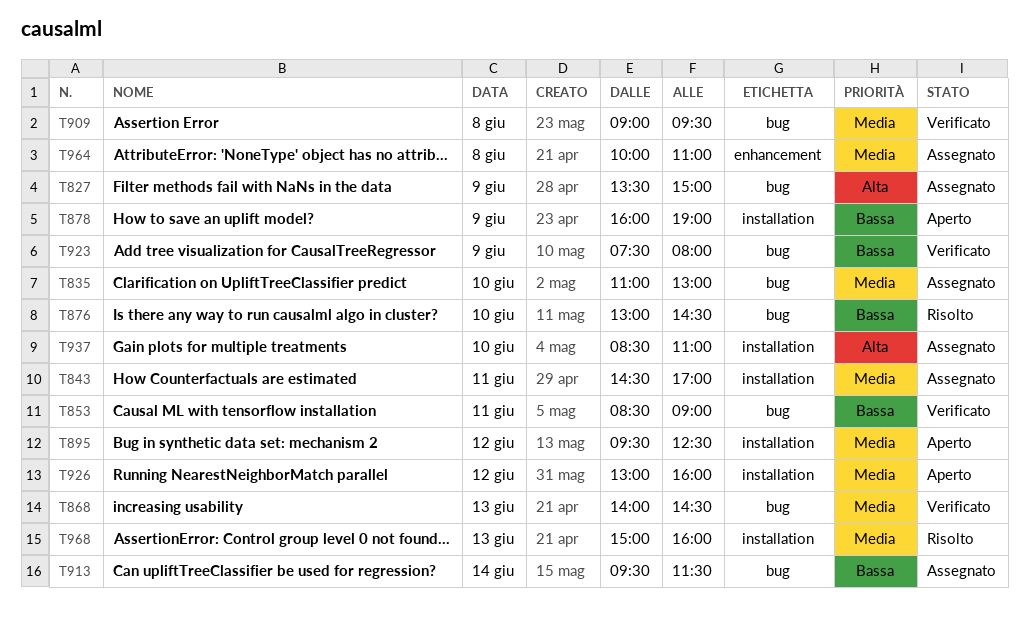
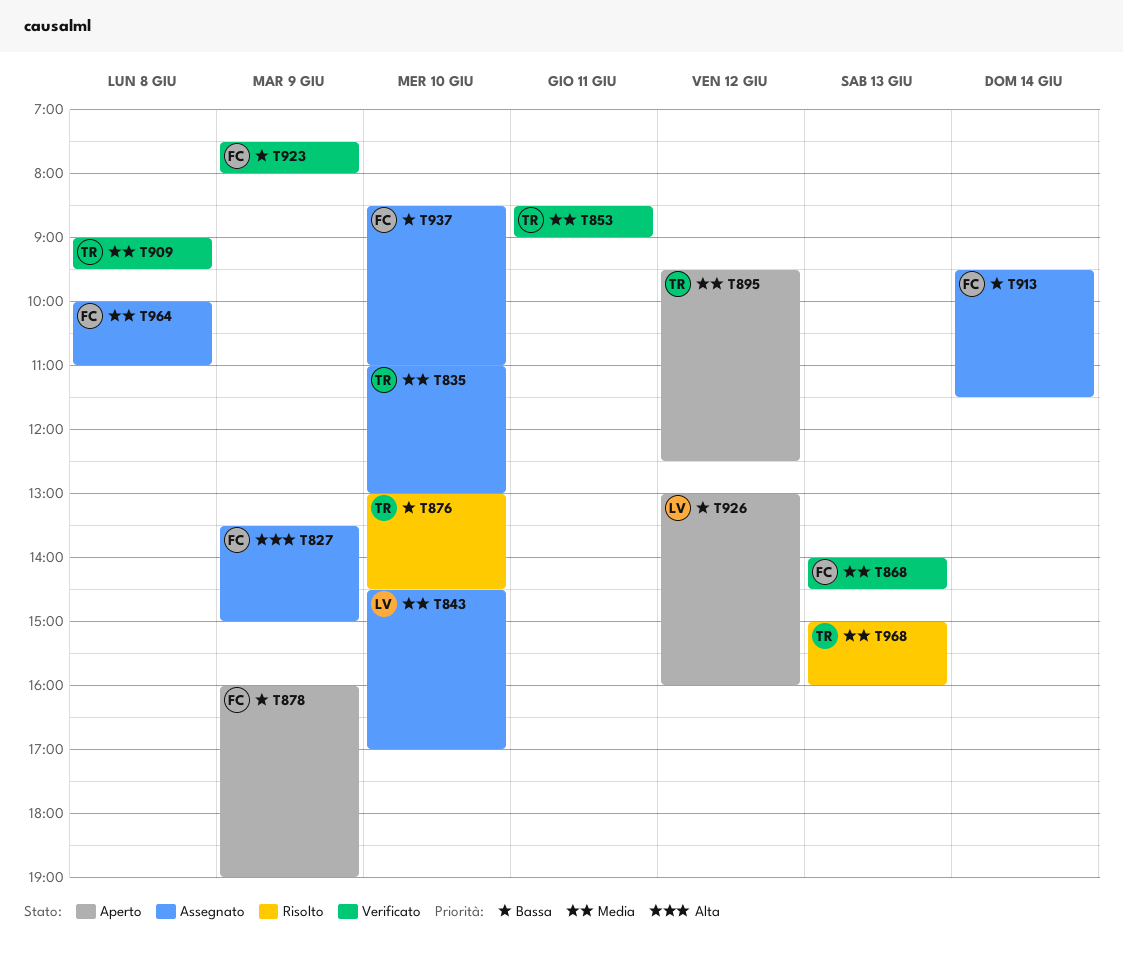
T843, day: Jun 11 -> Jun 10
T853, priority: Bassa -> Media
T926, priority: Media -> Bassa
T937, priority: Alta -> Bassa

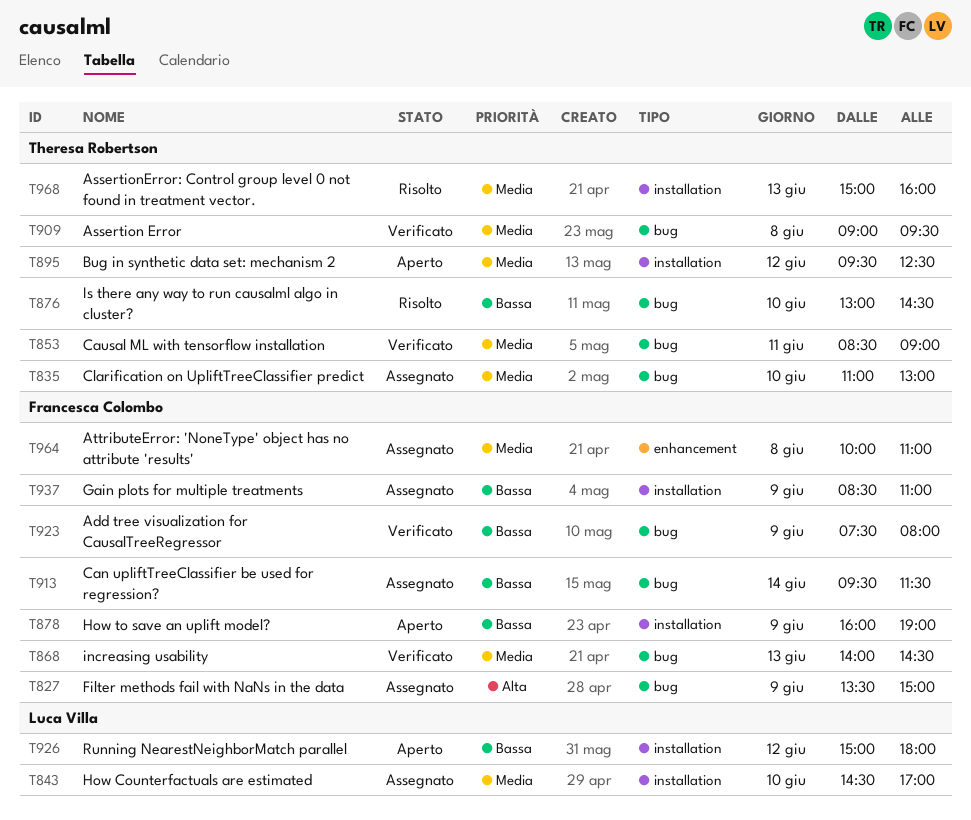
T926, begins: 13:00 -> 15:00
T926, ends: 16:00 -> 18:00
T937, day: Jun 10 -> Jun 9

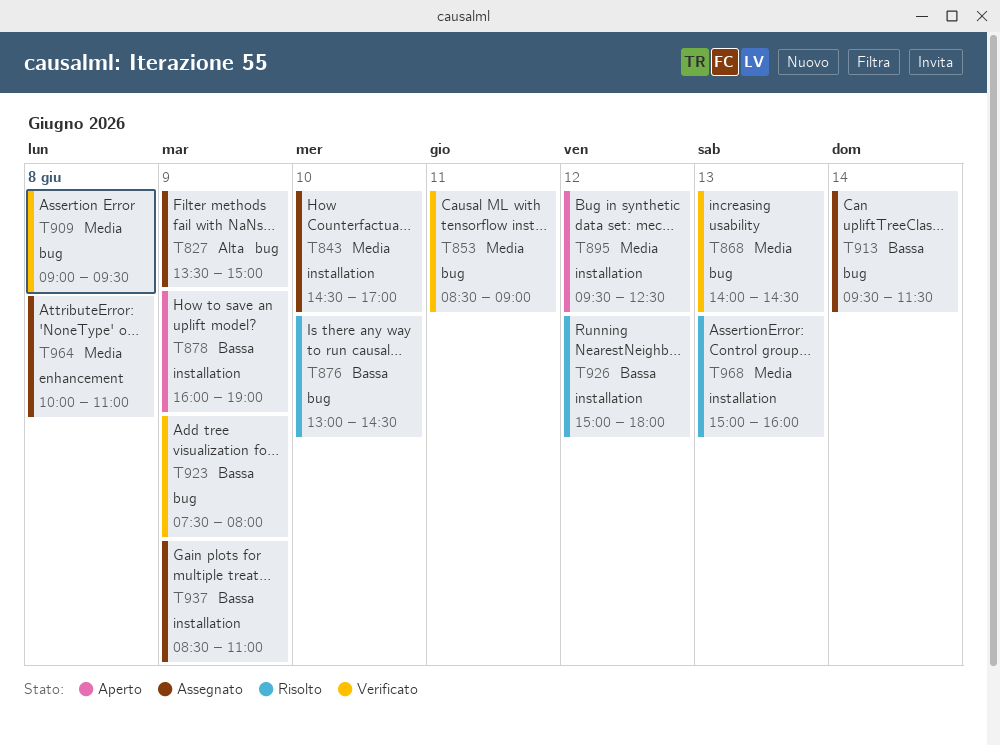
T835: present -> none
T926, status: Aperto -> Risolto

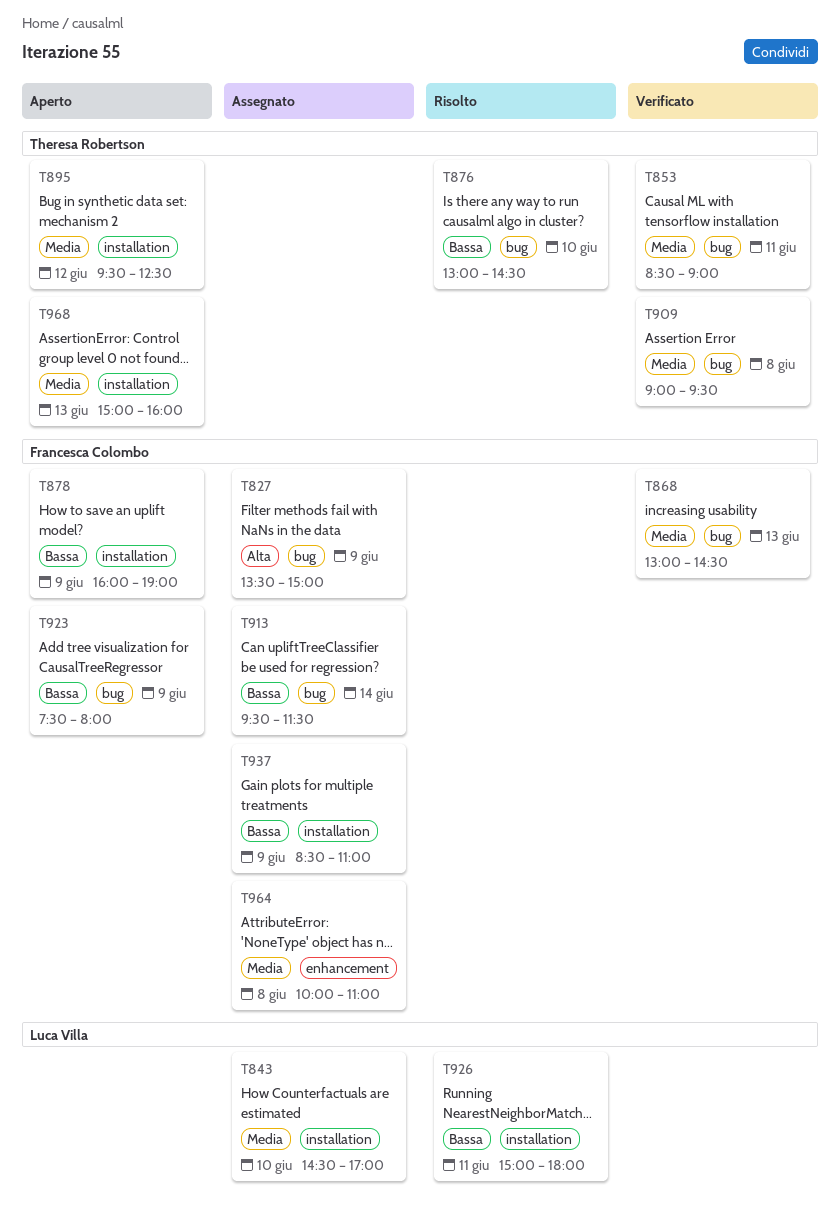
T868, begins: 14:00 -> 13:00
T923, status: Verificato -> Aperto
T926, day: Jun 12 -> Jun 11
T968, status: Risolto -> Aperto

